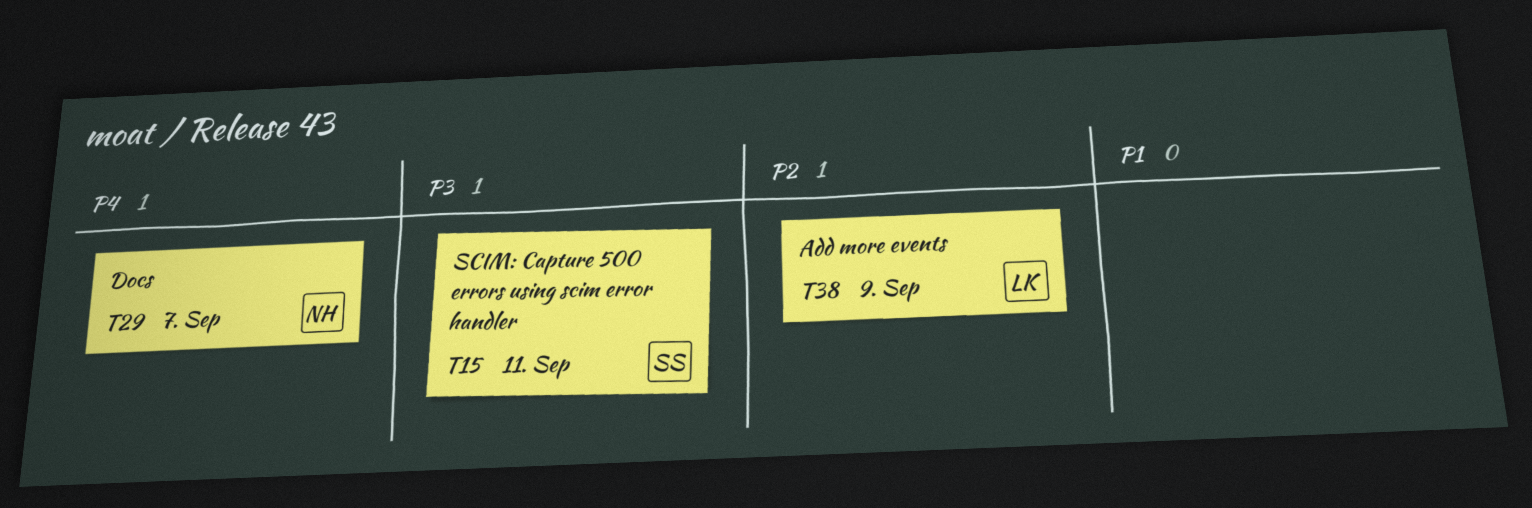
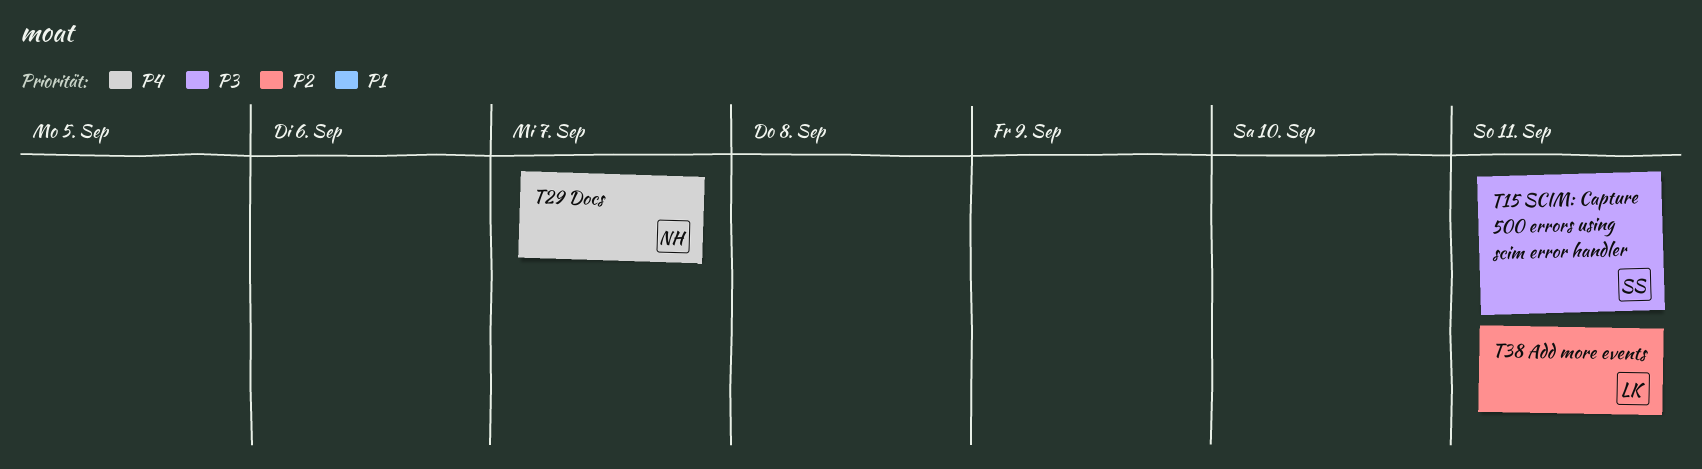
T38, due: Sep 9 -> Sep 11

